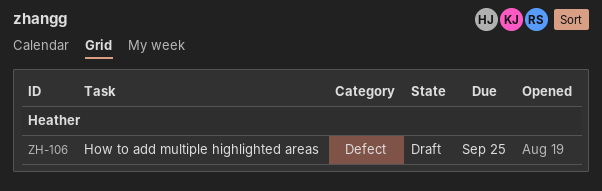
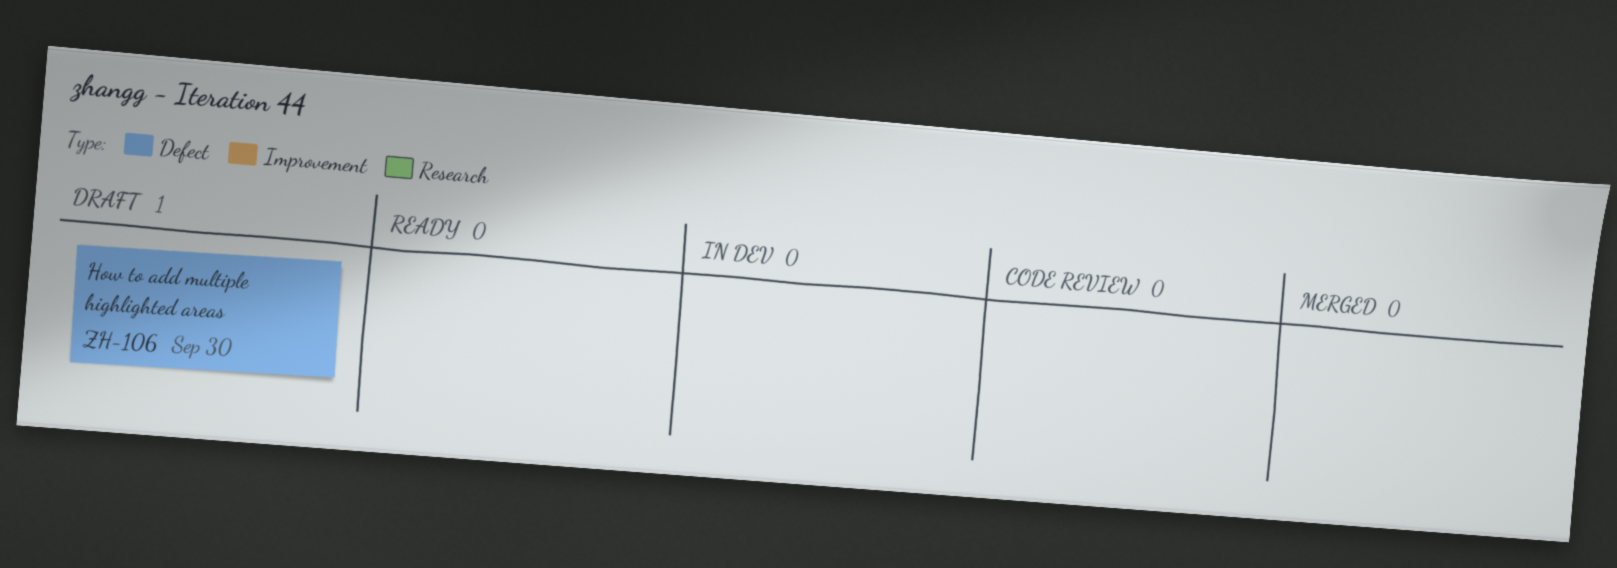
ZH-106, due: Sep 25 -> Sep 30

